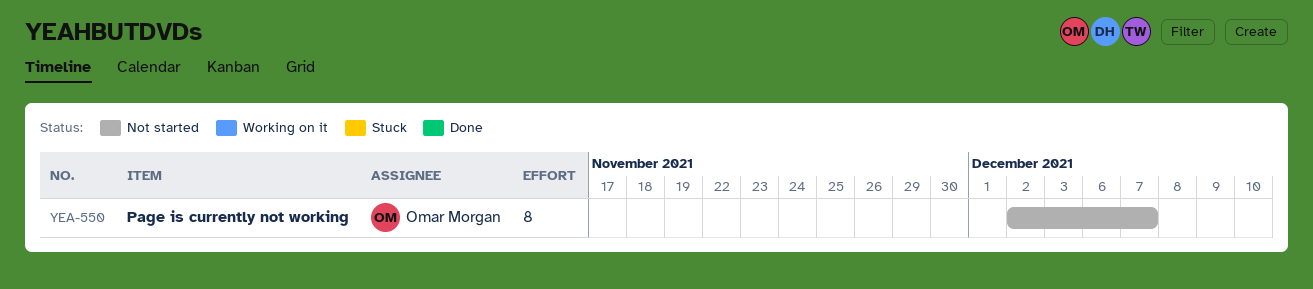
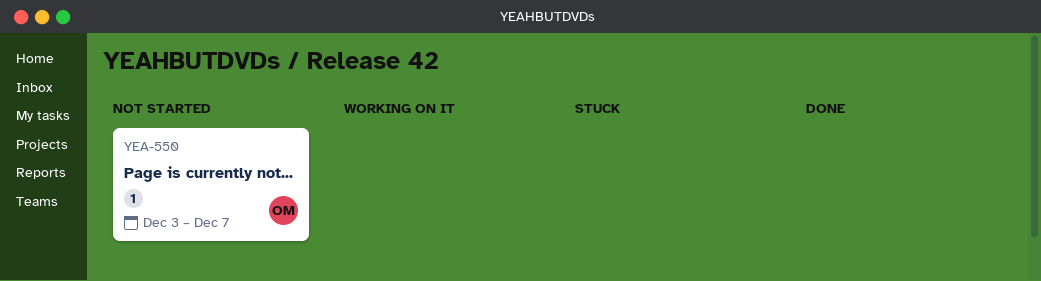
YEA-550, estimate: 8 -> 1
YEA-550, start: Dec 2 -> Dec 3

